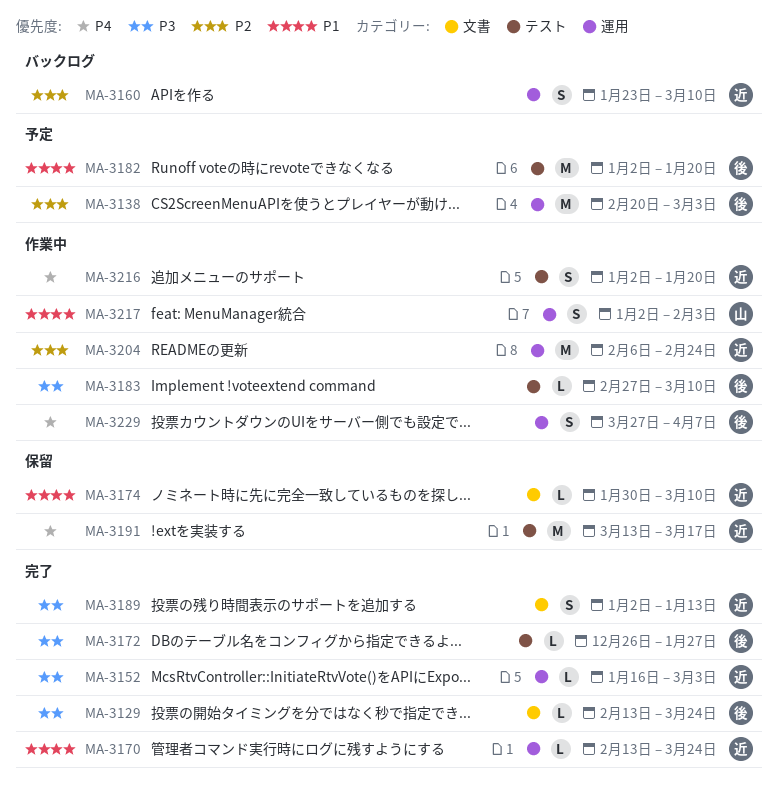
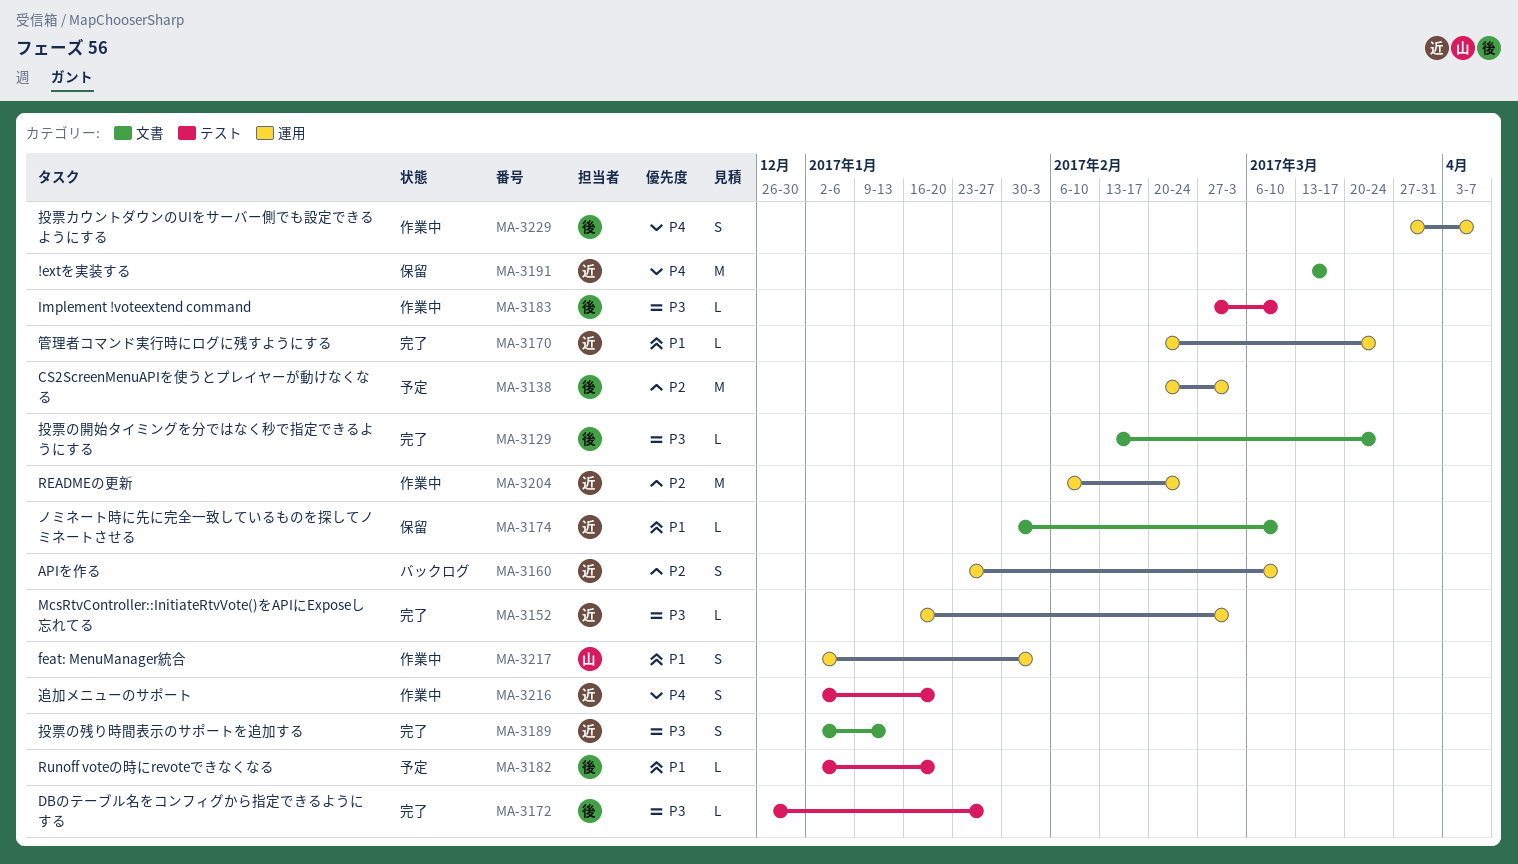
MA-3170, start: Feb 13 -> Feb 20
MA-3182, estimate: M -> L
MA-3191, label: テスト -> 文書

